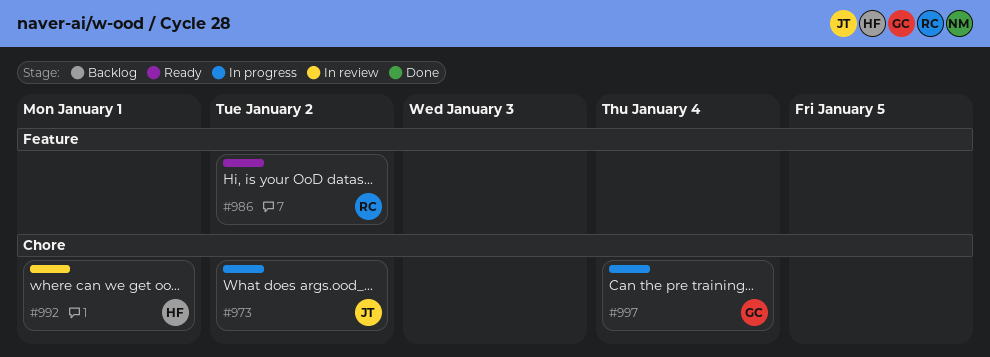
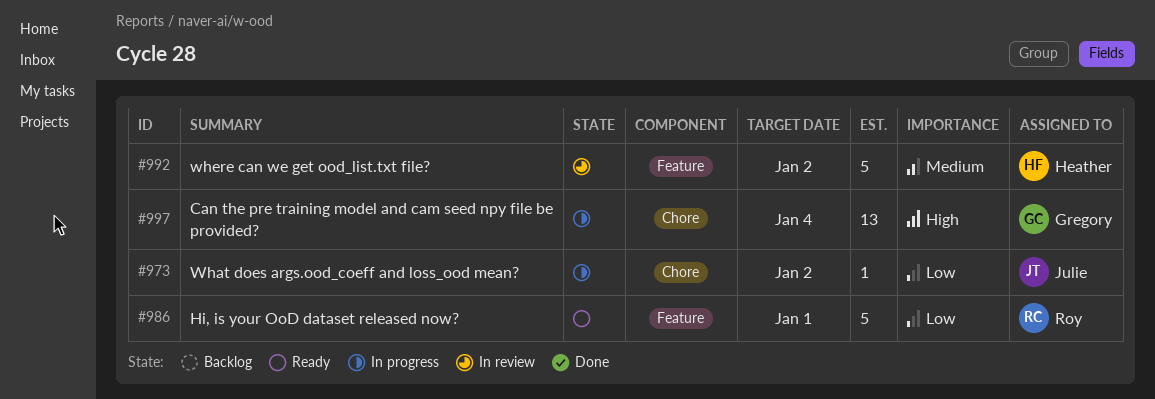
#986, due: Jan 2 -> Jan 1
#992, label: Chore -> Feature
#992, due: Jan 1 -> Jan 2

